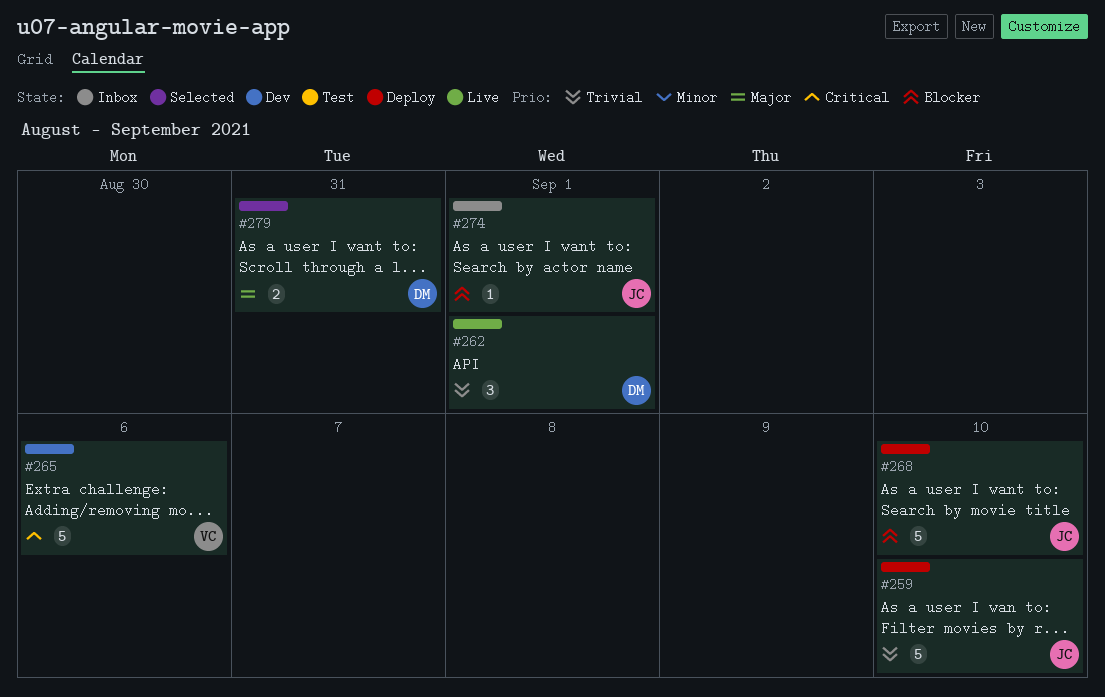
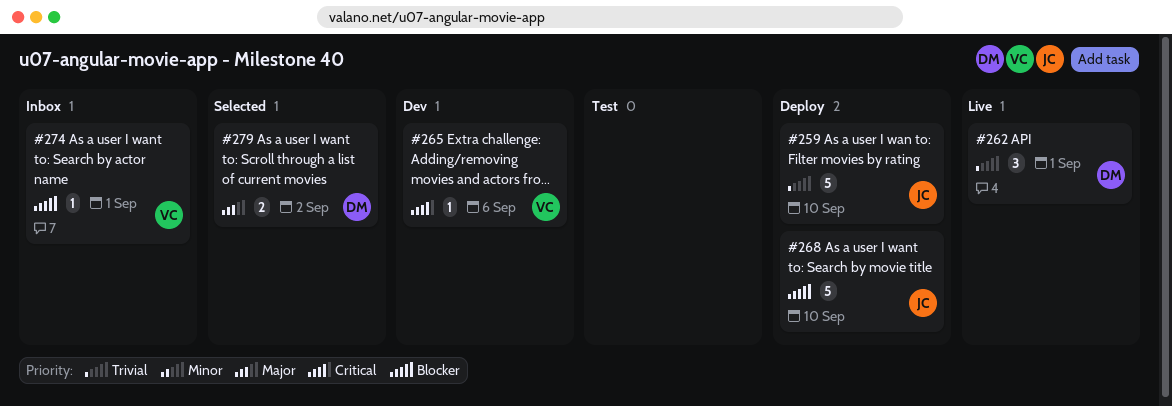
#265, estimate: 5 -> 1
#274, owner: JC -> VC
#279, due: Aug 31 -> Sep 2

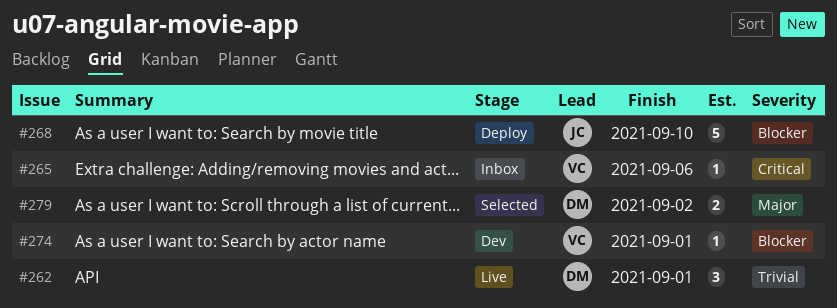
#259: present -> none
#265, status: Dev -> Inbox
#274, status: Inbox -> Dev

